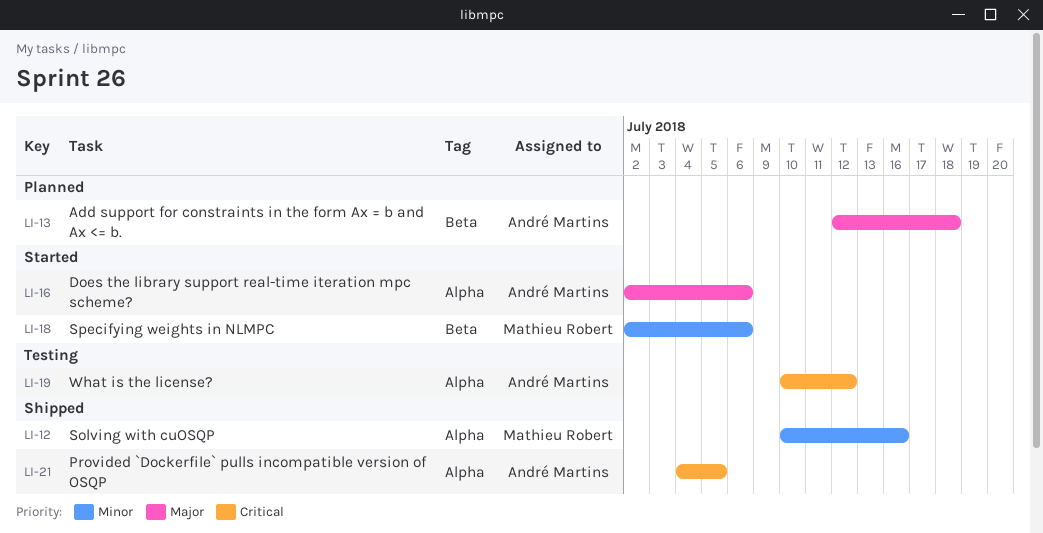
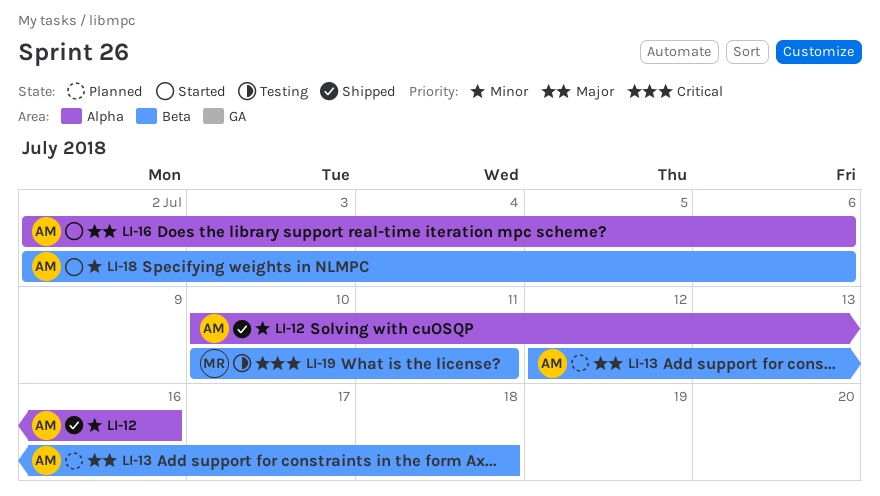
LI-12, owner: Mathieu Robert -> André Martins
LI-18, owner: Mathieu Robert -> André Martins
LI-19, owner: André Martins -> Mathieu Robert
LI-19, label: Alpha -> Beta
LI-19, due: Jul 12 -> Jul 11
LI-21: present -> none

